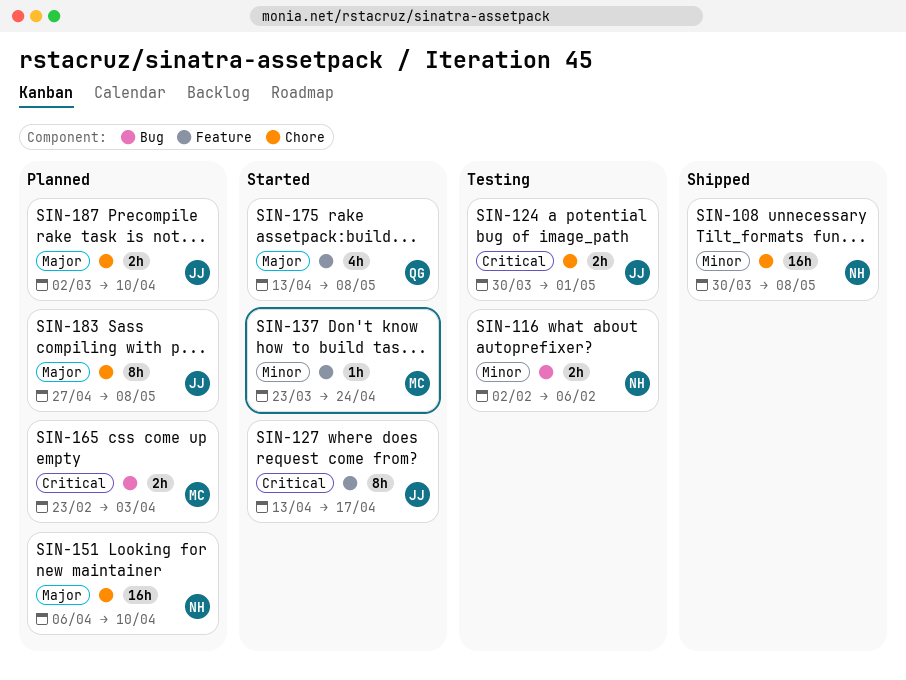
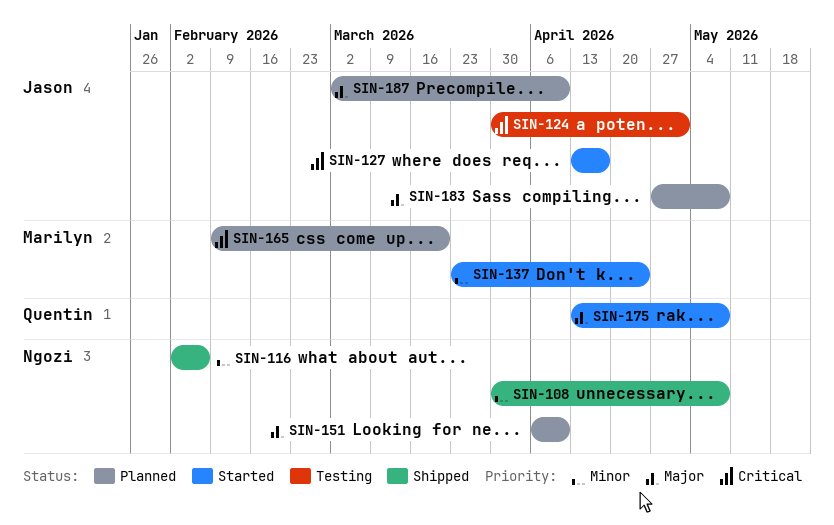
SIN-116, status: Testing -> Shipped
SIN-165, start: Feb 23 -> Feb 9
SIN-165, due: Apr 3 -> Mar 20

